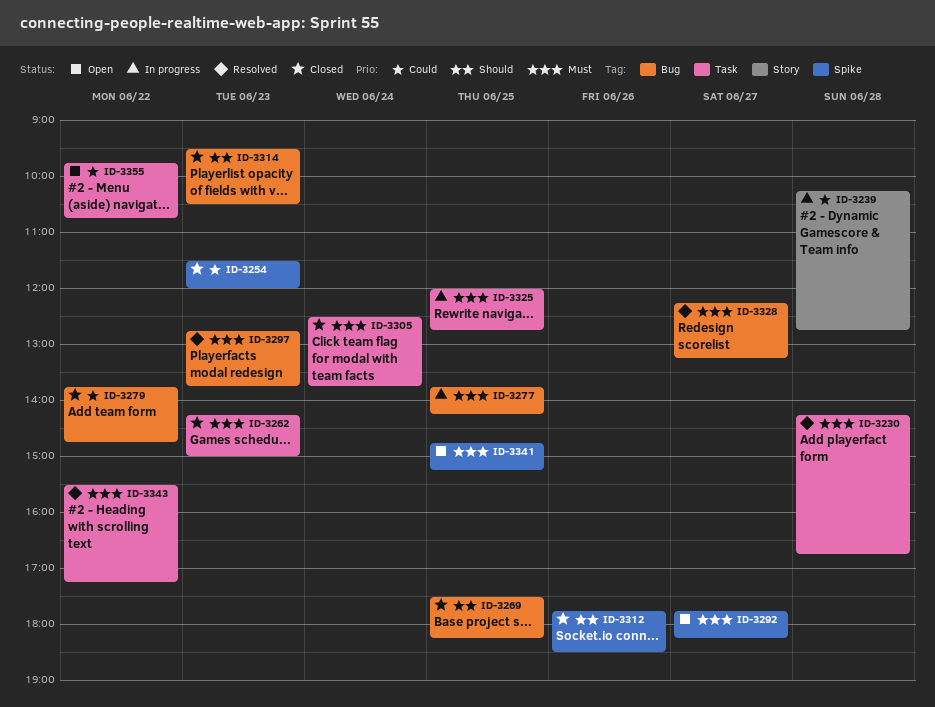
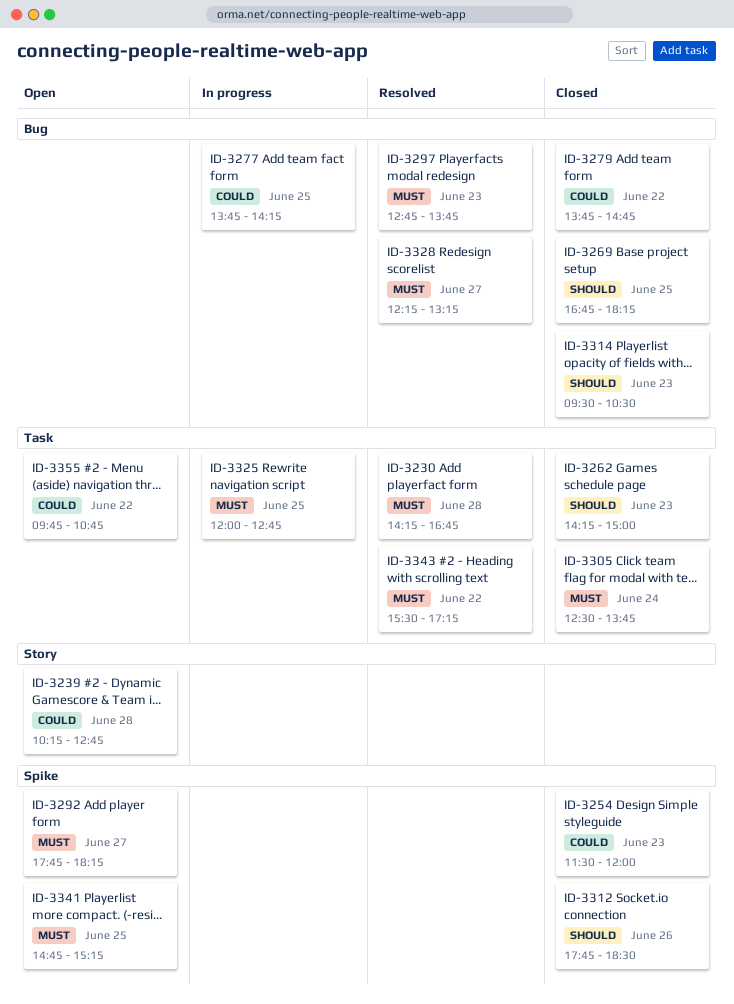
ID-3239, status: In progress -> Open
ID-3262, priority: Must -> Should
ID-3269, begins: 17:30 -> 16:45
ID-3277, priority: Must -> Could

